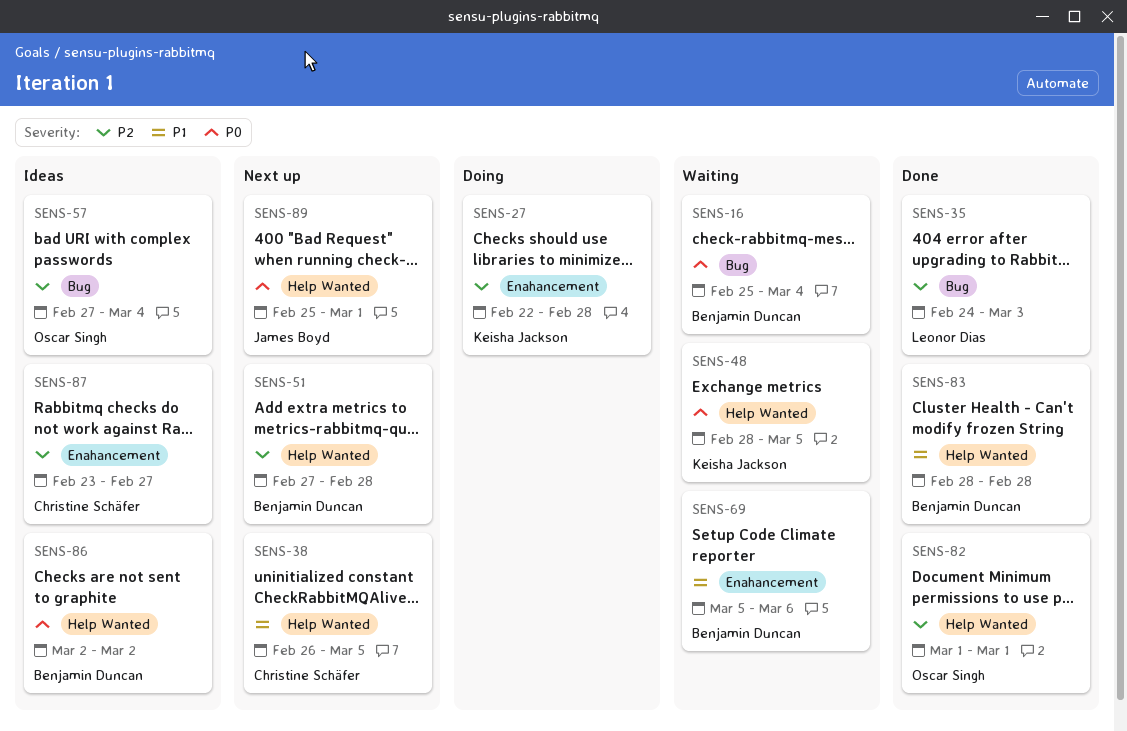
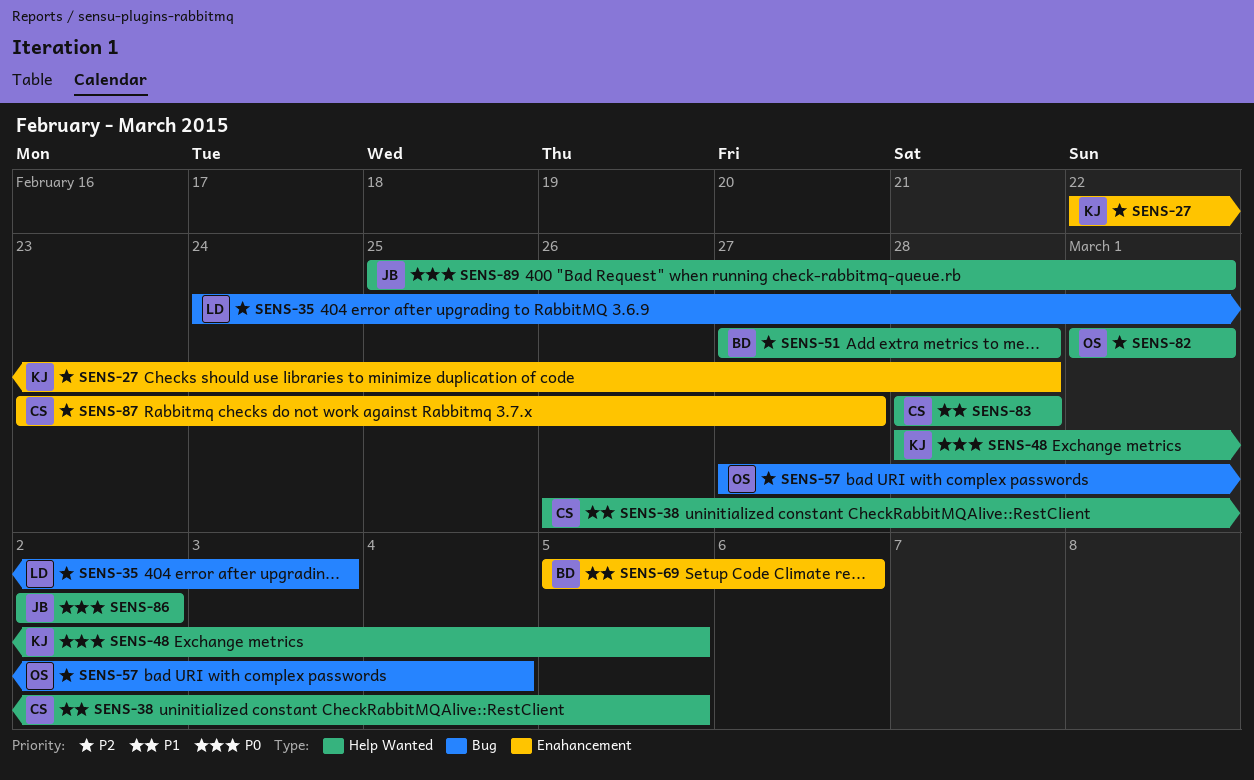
SENS-16: present -> none
SENS-83, owner: Benjamin Duncan -> Christine Schäfer
SENS-86, owner: Benjamin Duncan -> James Boyd

